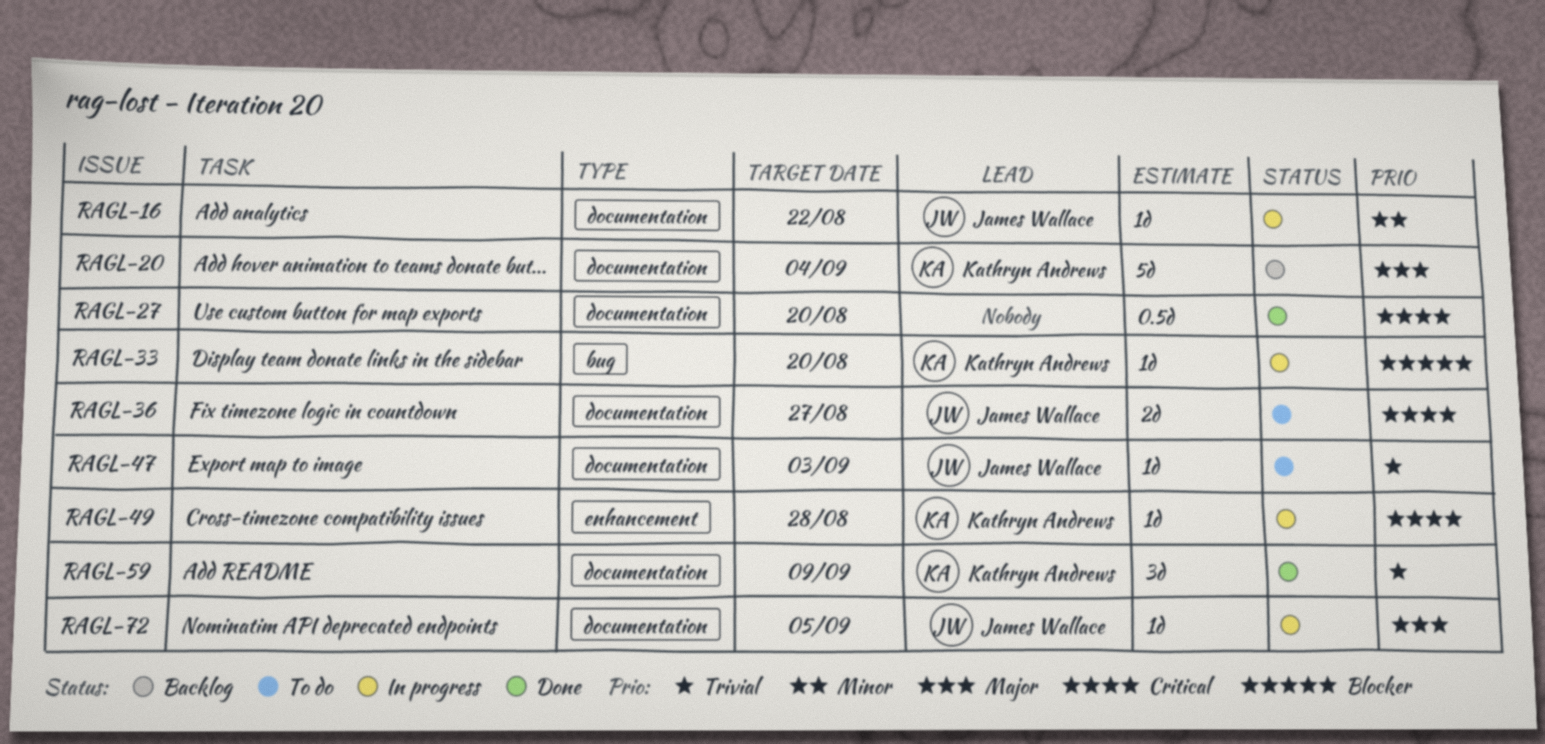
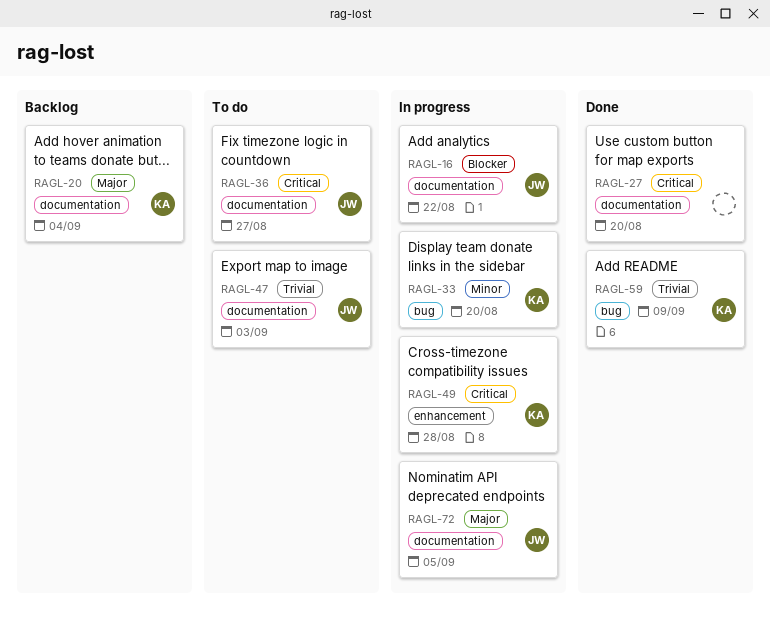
RAGL-16, priority: Minor -> Blocker
RAGL-33, priority: Blocker -> Minor
RAGL-59, label: documentation -> bug

